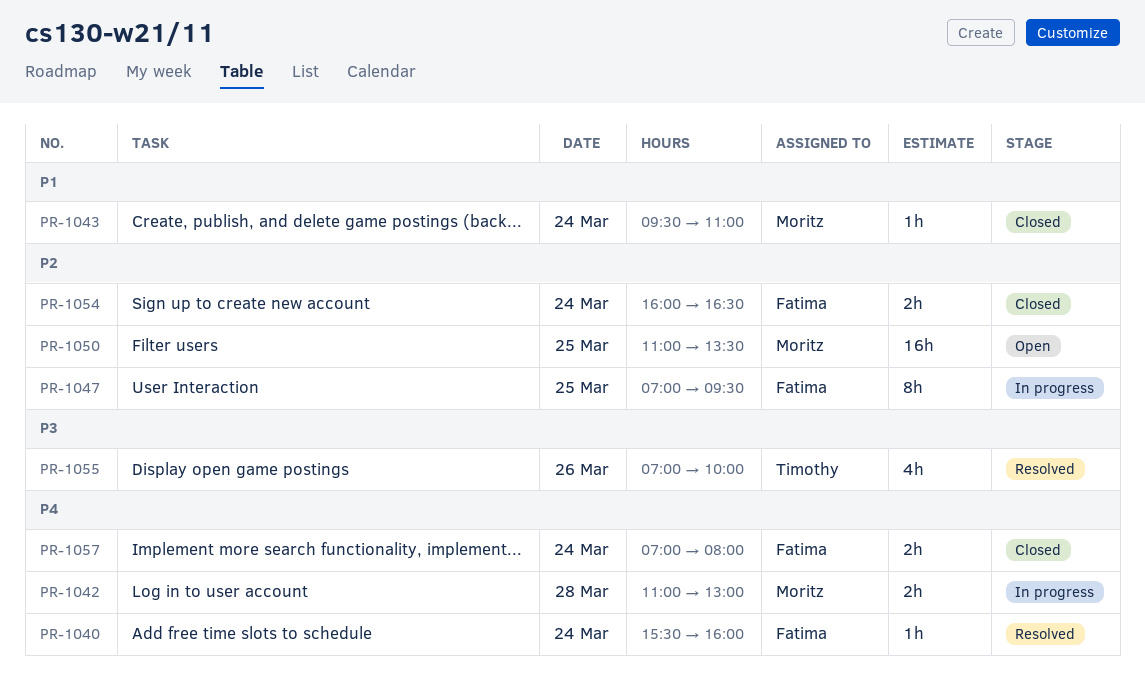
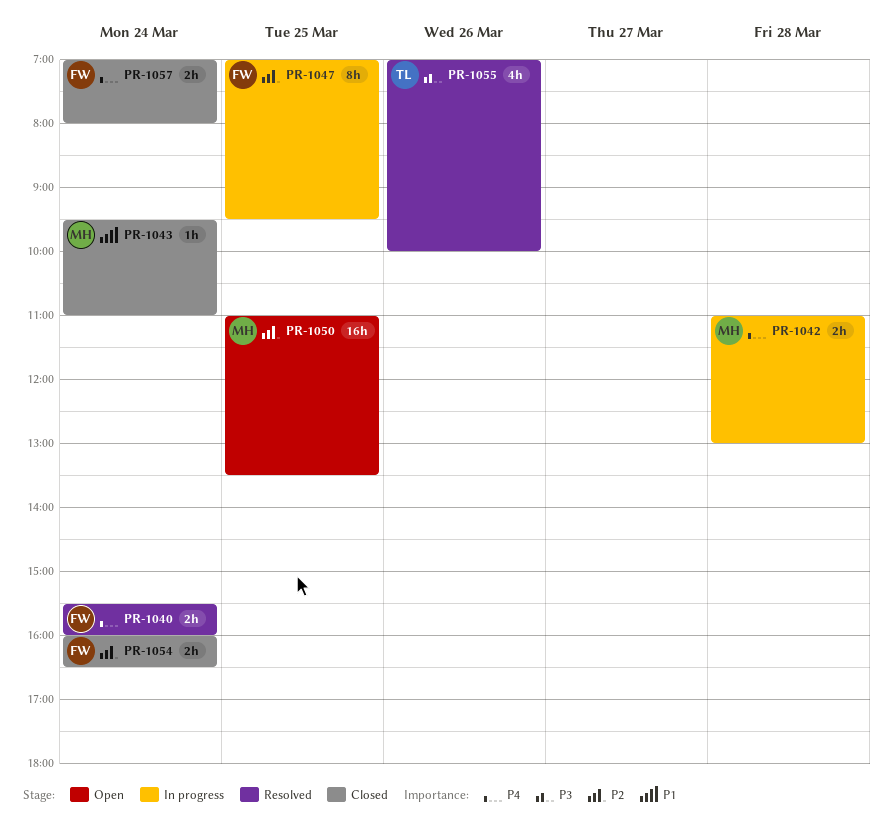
PR-1040, estimate: 1h -> 2h

